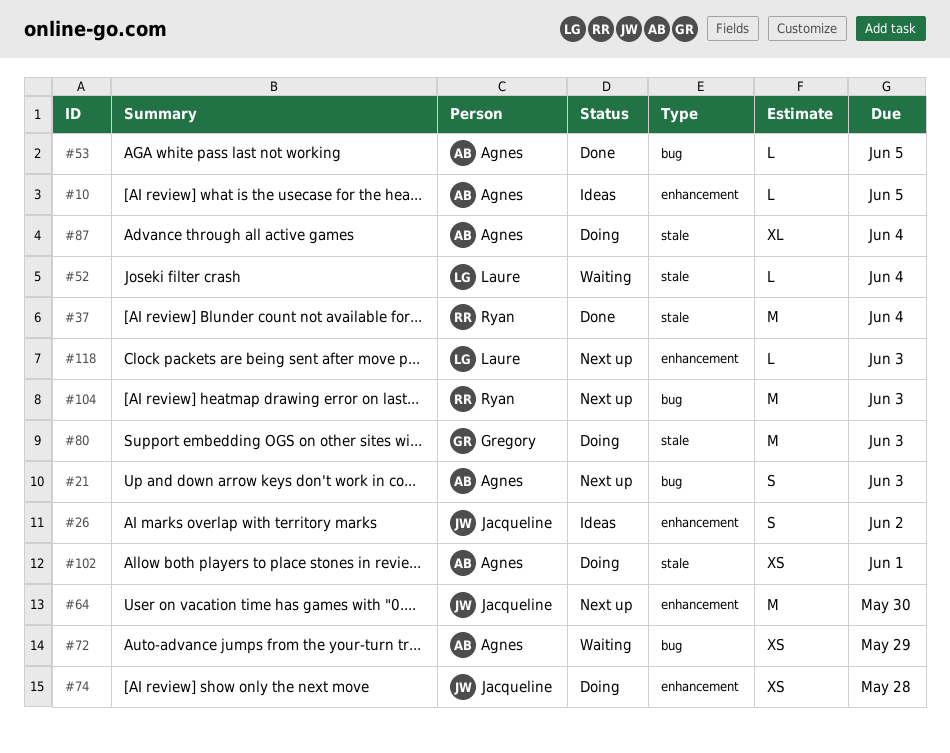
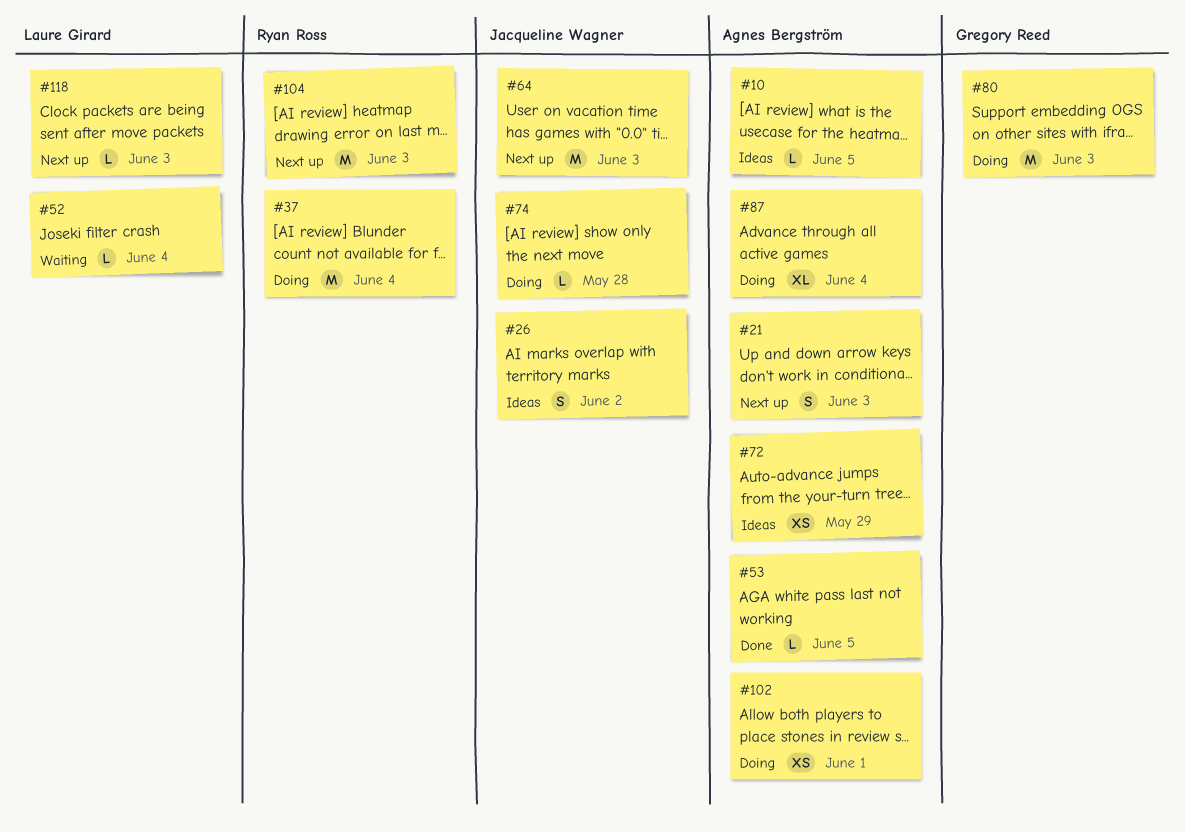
#37, status: Done -> Doing
#64, due: May 30 -> Jun 3
#72, status: Waiting -> Ideas
#74, estimate: XS -> L

